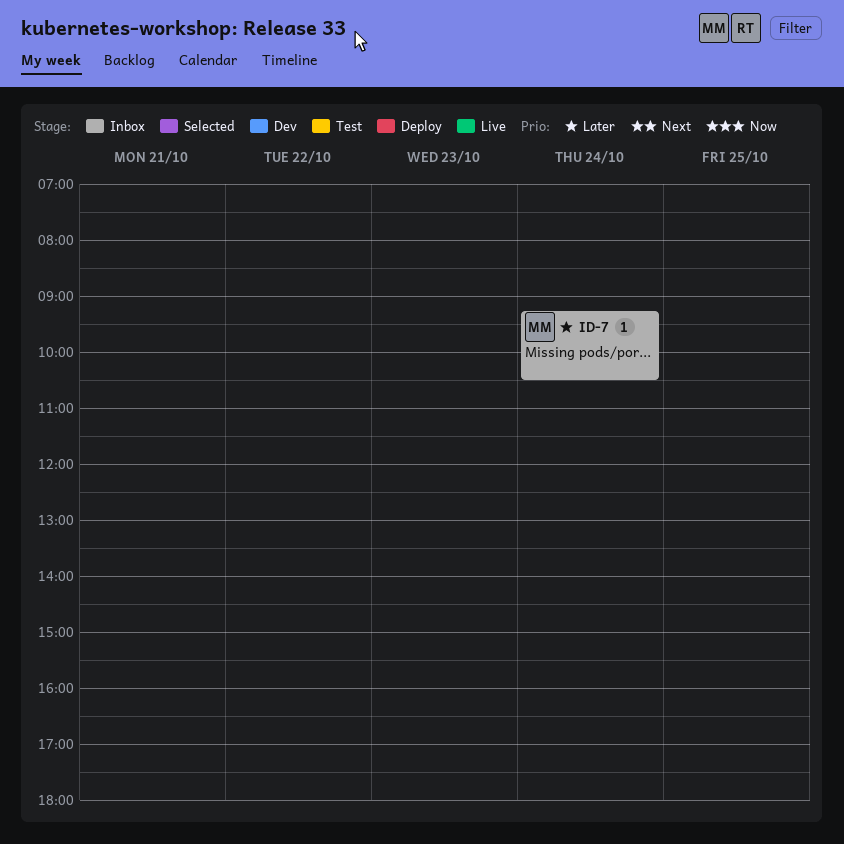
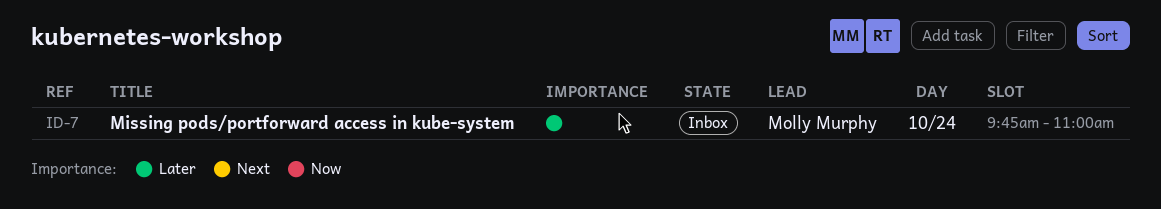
ID-7, begins: 09:15 -> 09:45
ID-7, ends: 10:30 -> 11:00

